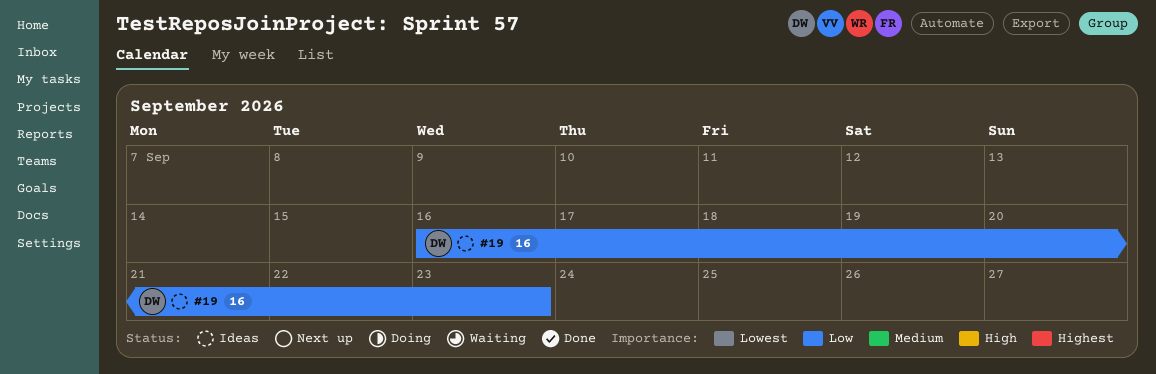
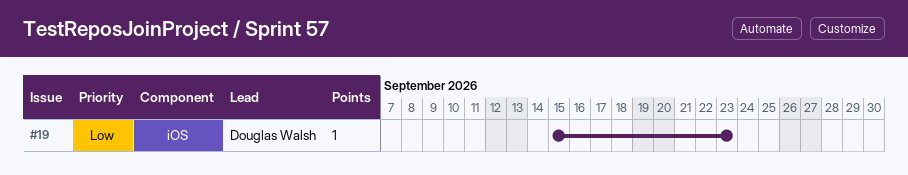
#19, estimate: 16 -> 1
#19, start: Sep 16 -> Sep 15

